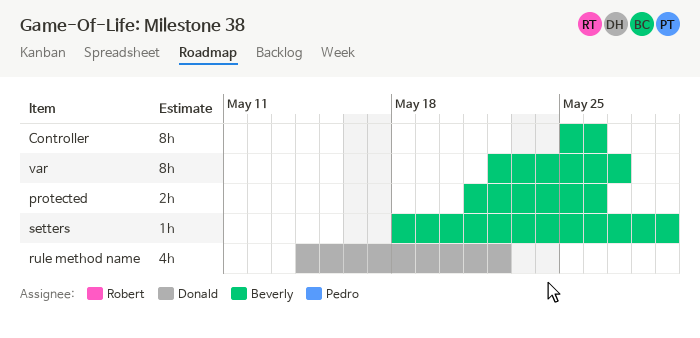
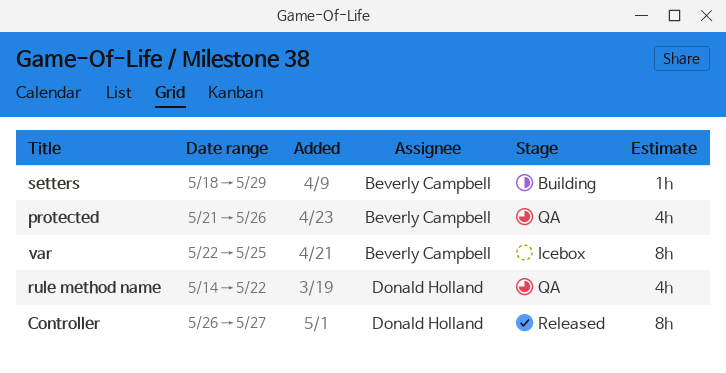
Controller, owner: Beverly Campbell -> Donald Holland
Controller, start: May 25 -> May 26
Controller, due: May 26 -> May 27
protected, estimate: 2h -> 4h
var, due: May 27 -> May 25

